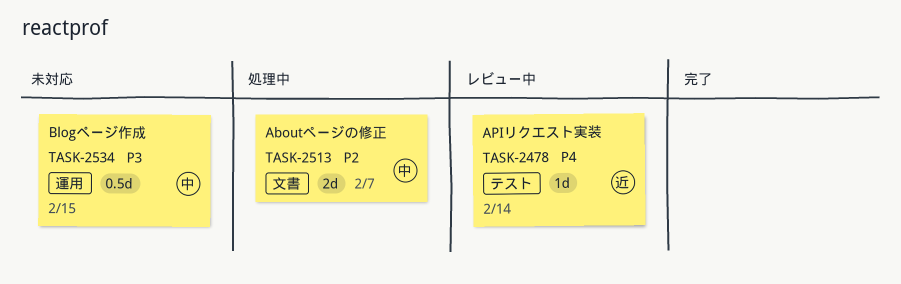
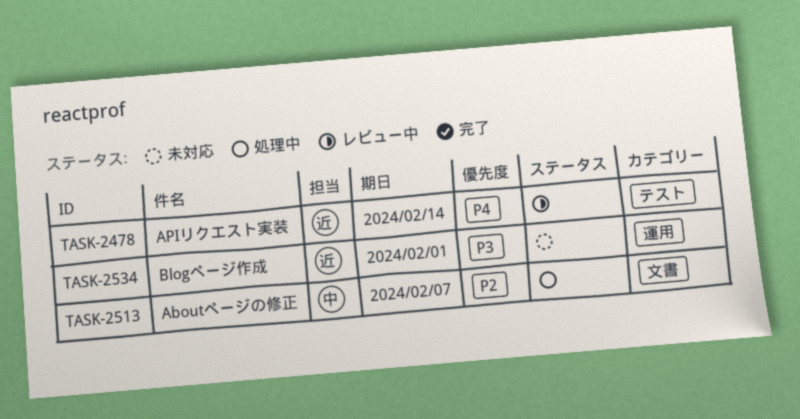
TASK-2534, owner: 中 -> 近
TASK-2534, due: Feb 15 -> Feb 1

